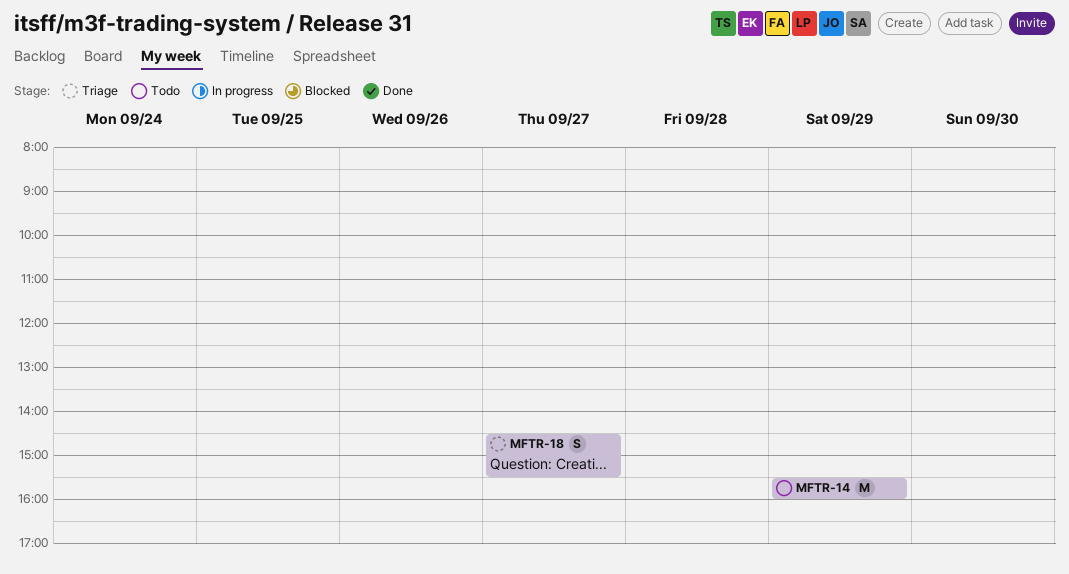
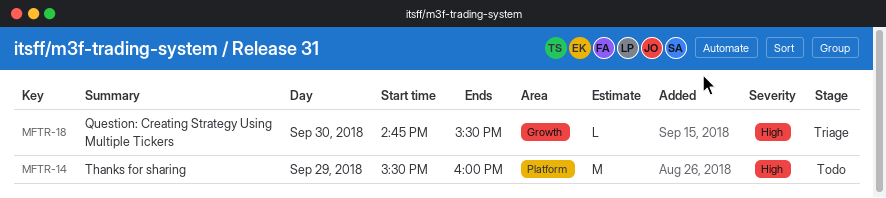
MFTR-18, estimate: S -> L
MFTR-18, day: Sep 27 -> Sep 30
MFTR-18, begins: 14:30 -> 14:45

